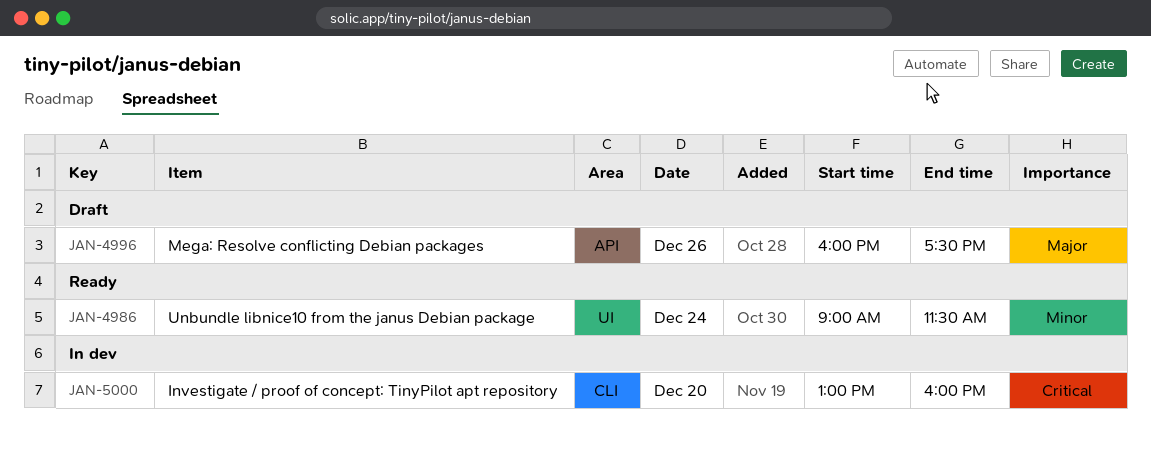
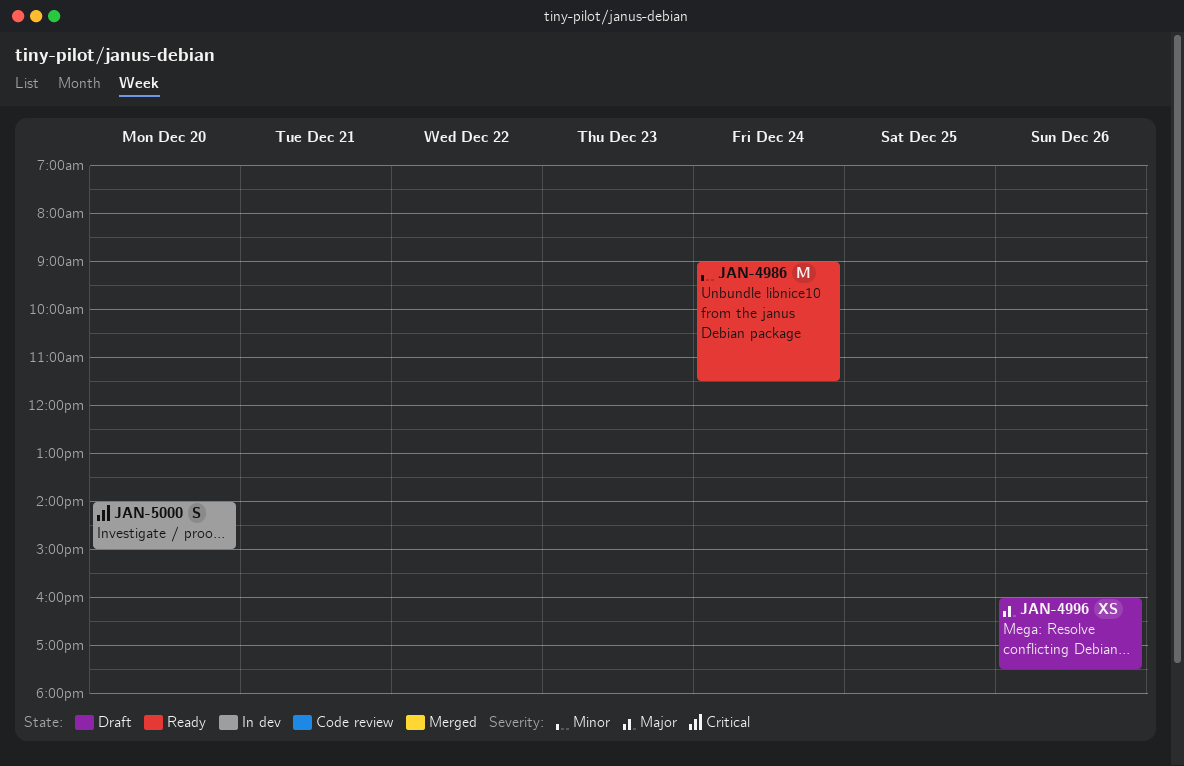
JAN-5000, begins: 13:00 -> 14:00
JAN-5000, ends: 16:00 -> 15:00

